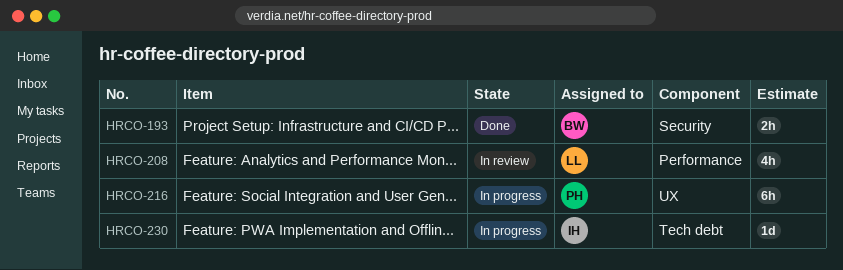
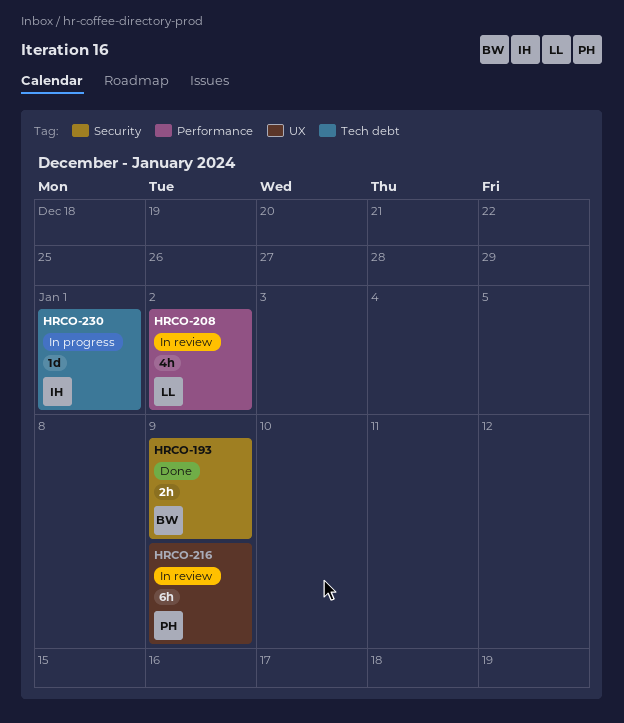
HRCO-216, status: In progress -> In review

